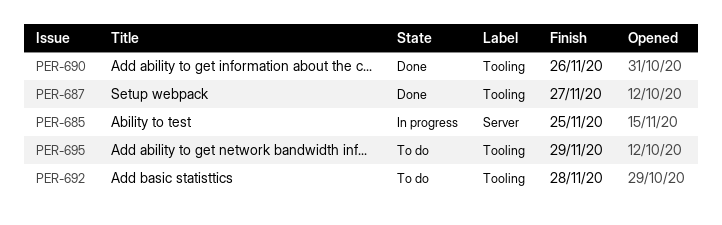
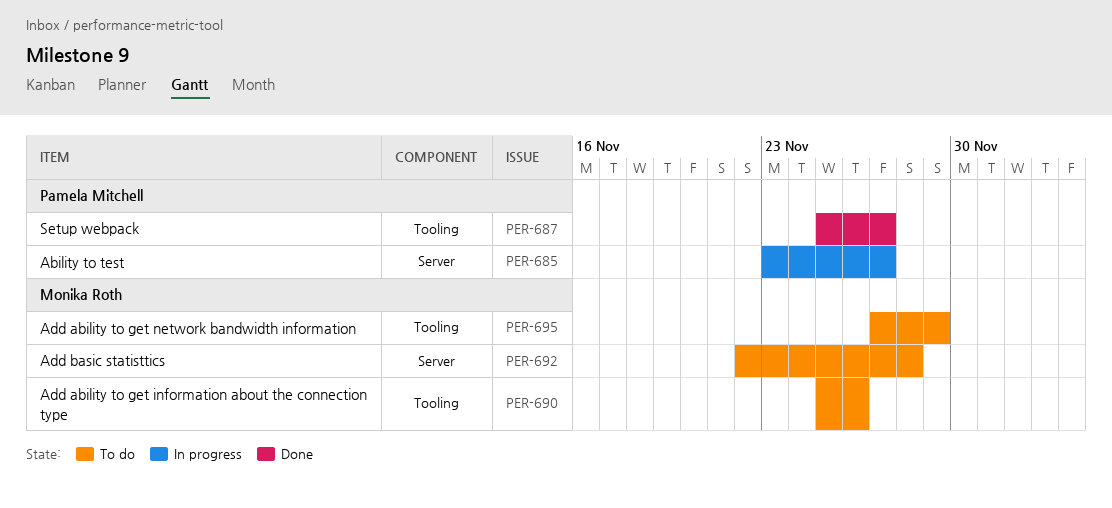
PER-685, due: Nov 25 -> Nov 27
PER-690, status: Done -> To do
PER-692, label: Tooling -> Server

